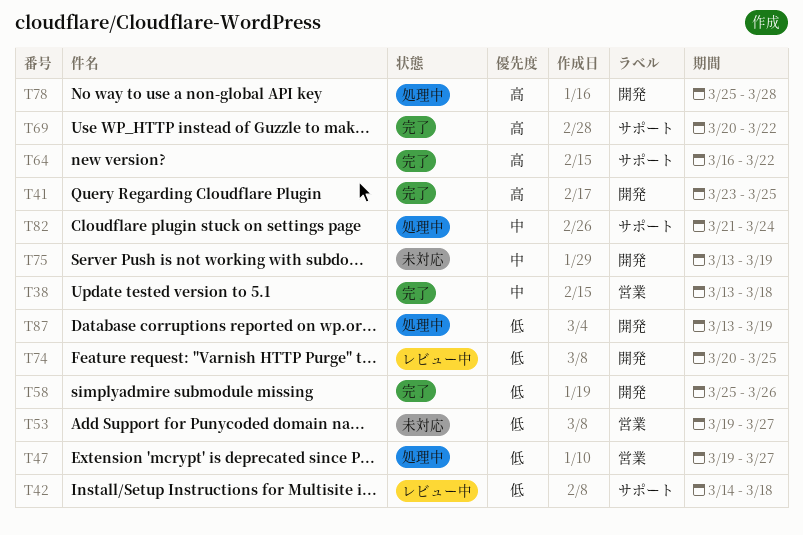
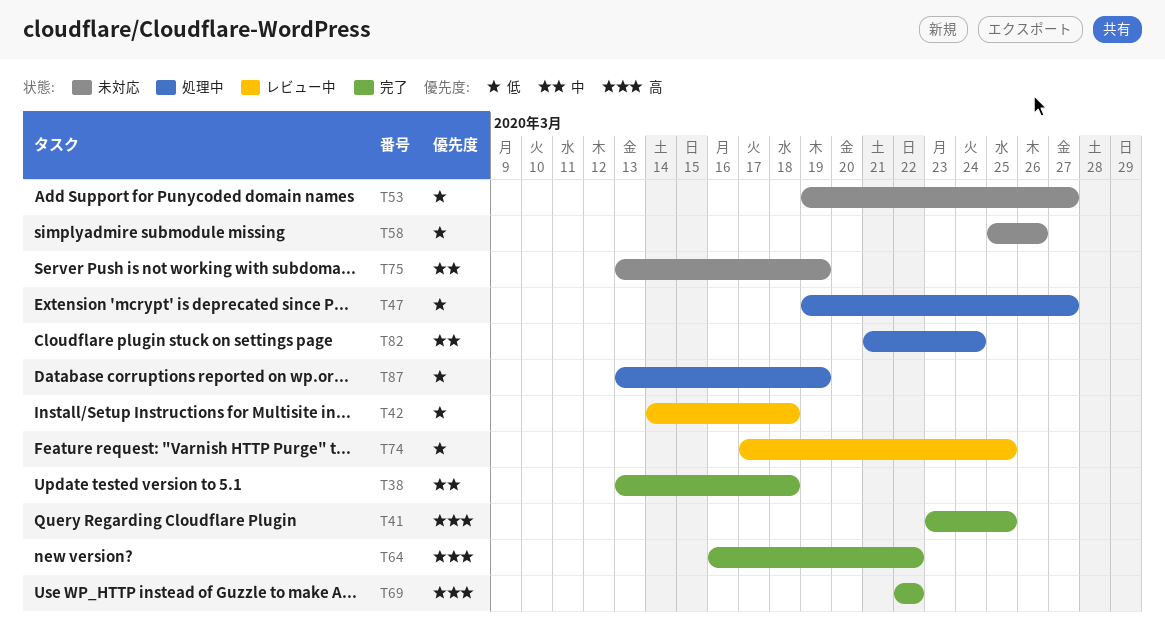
T58, status: 完了 -> 未対応
T69, start: Mar 20 -> Mar 22
T74, start: Mar 20 -> Mar 17
T78: present -> none

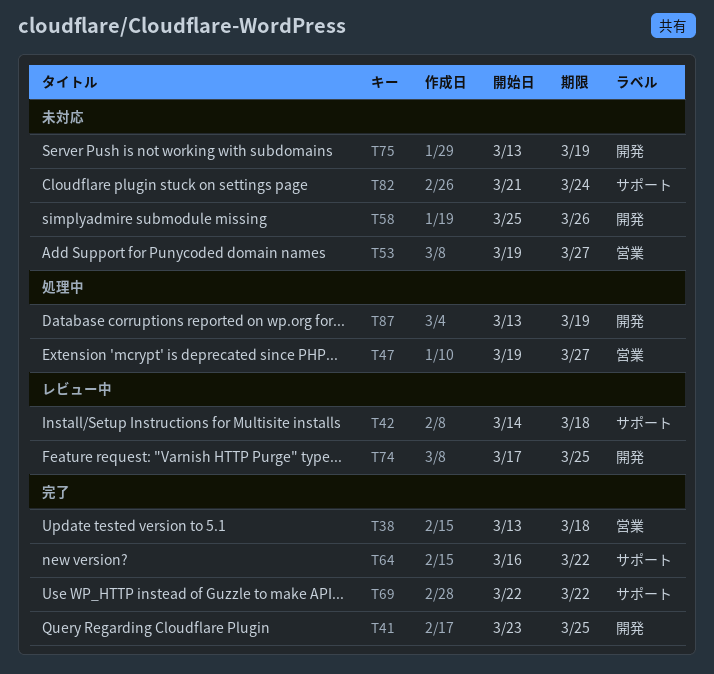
T82, status: 処理中 -> 未対応

